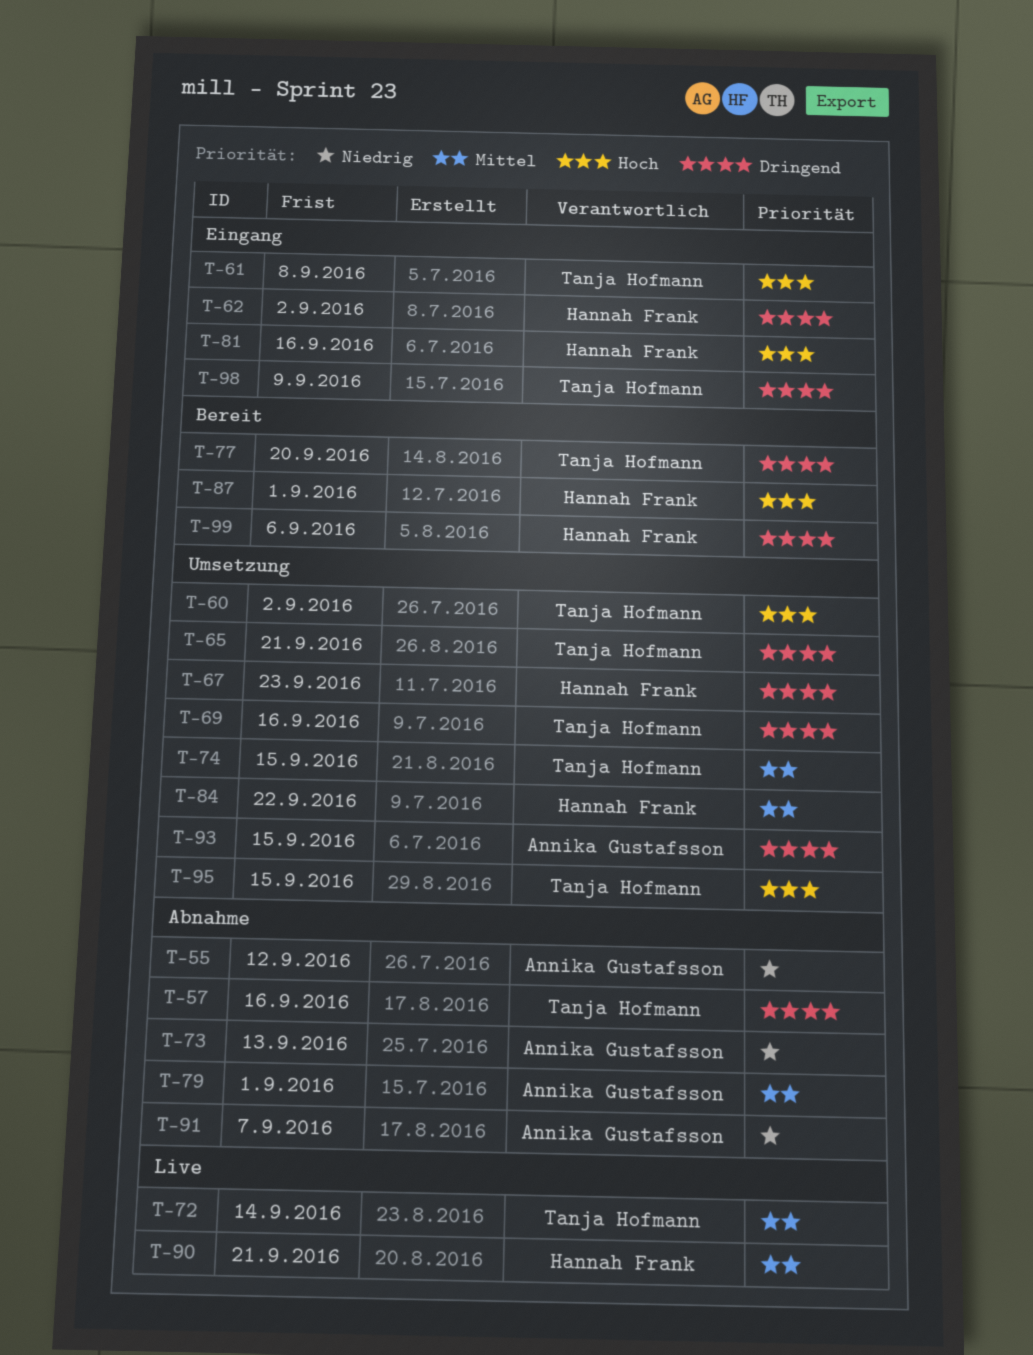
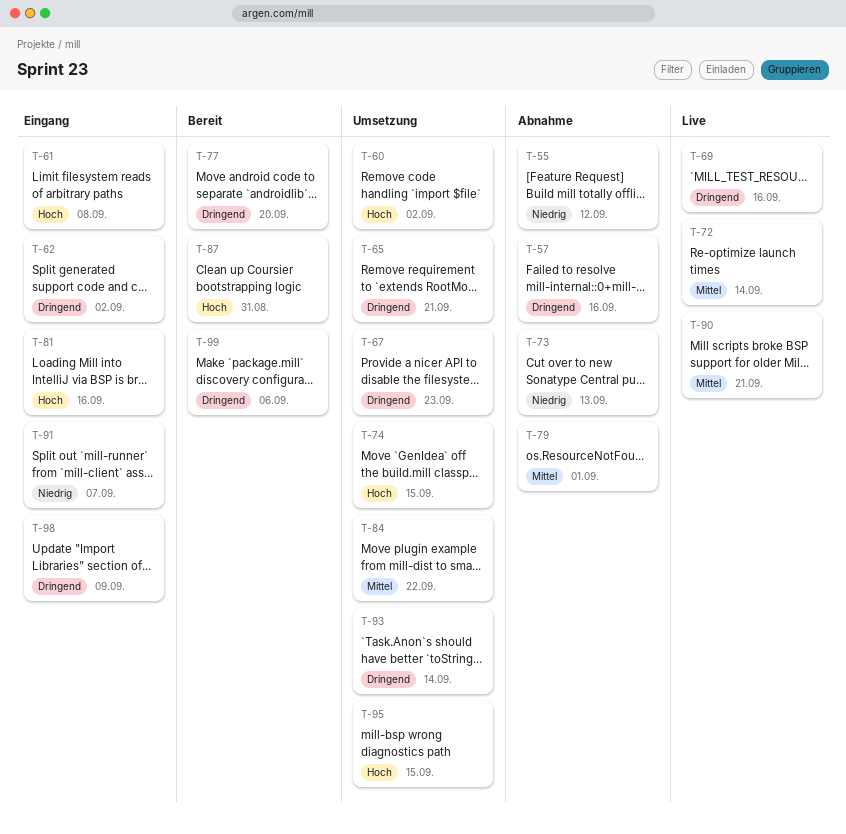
T-69, status: Umsetzung -> Live
T-74, priority: Mittel -> Hoch
T-87, due: Sep 1 -> Aug 31
T-91, status: Abnahme -> Eingang
T-93, due: Sep 15 -> Sep 14

